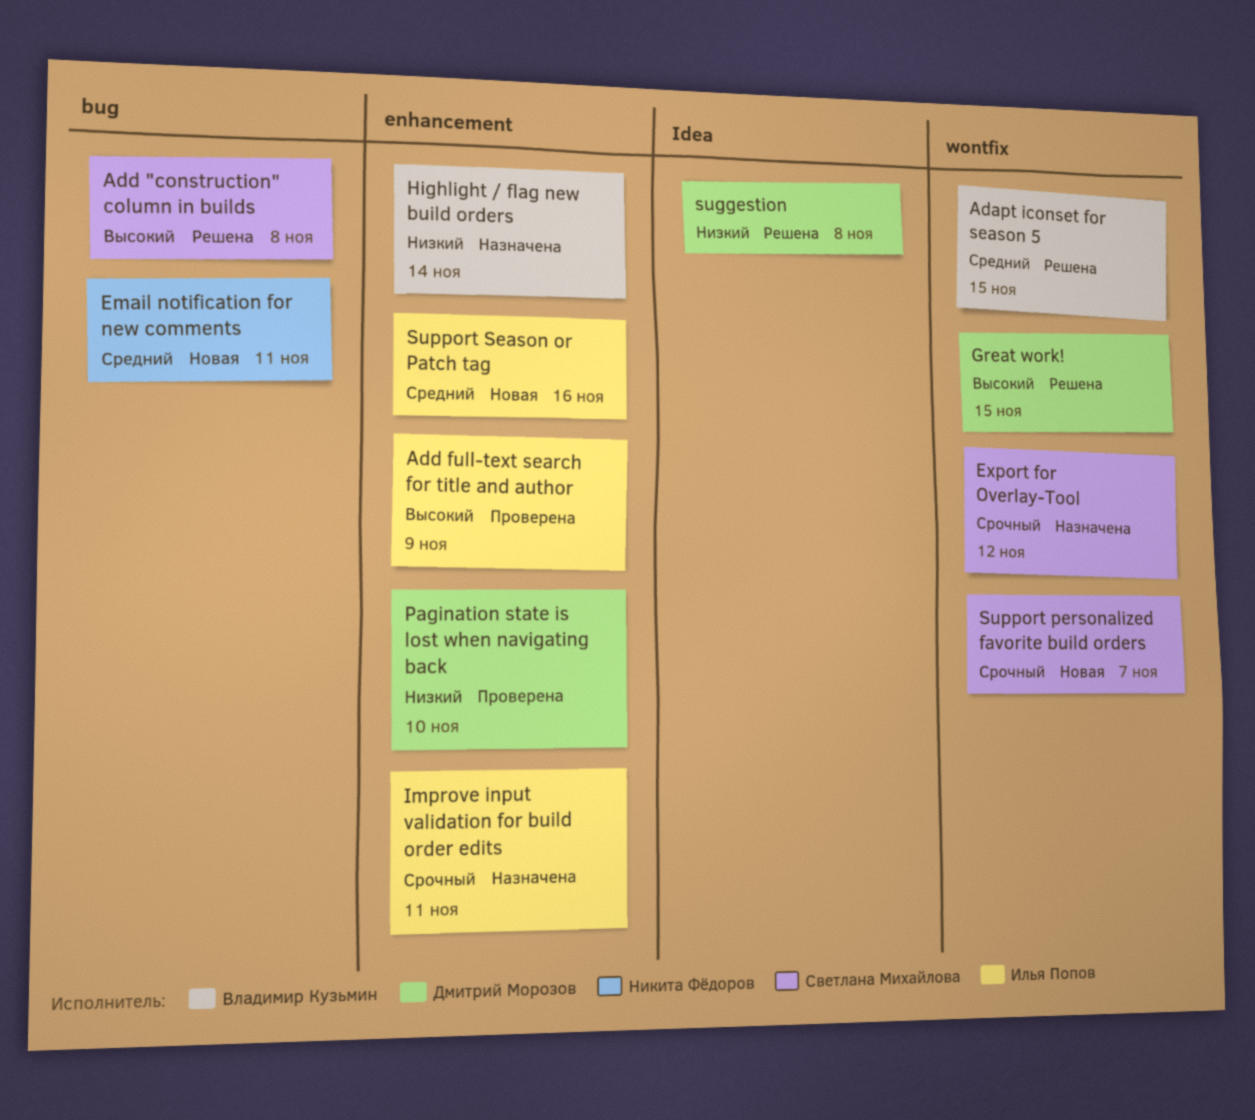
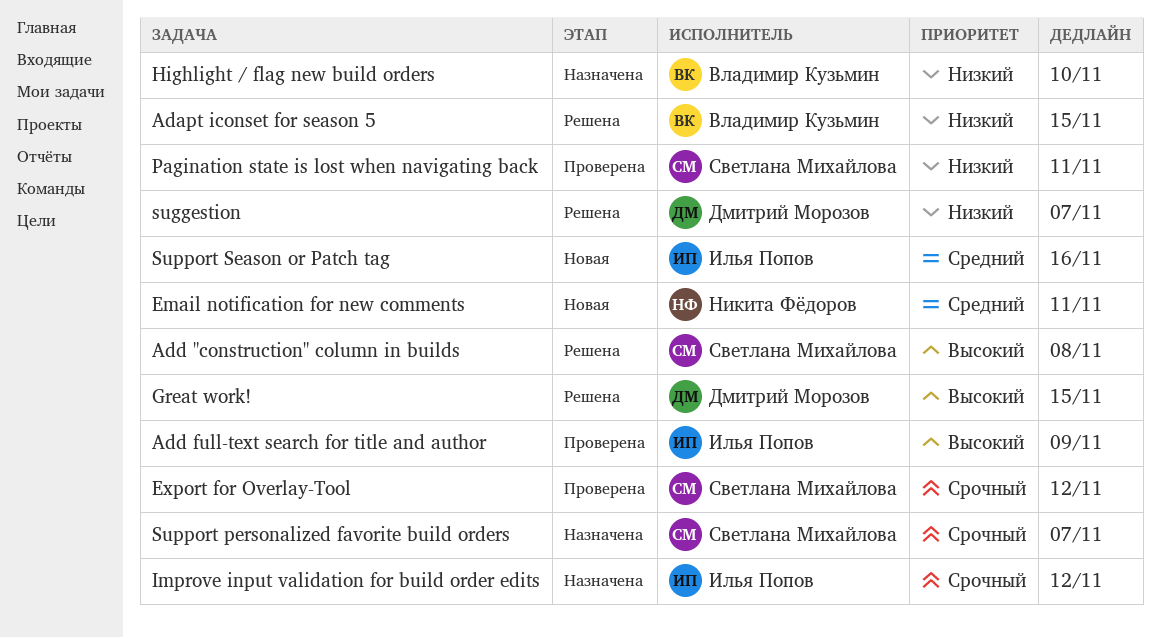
Adapt iconset for season 5, priority: Средний -> Низкий
Export for Overlay-Tool, status: Назначена -> Проверена
Highlight / flag new build orders, due: Nov 14 -> Nov 10
Improve input validation for build order edits, due: Nov 11 -> Nov 12
Pagination state is lost when navigating back, owner: Дмитрий Морозов -> Светлана Михайлова
Pagination state is lost when navigating back, due: Nov 10 -> Nov 11
suggestion, due: Nov 8 -> Nov 7
Support personalized favorite build orders, status: Новая -> Назначена

